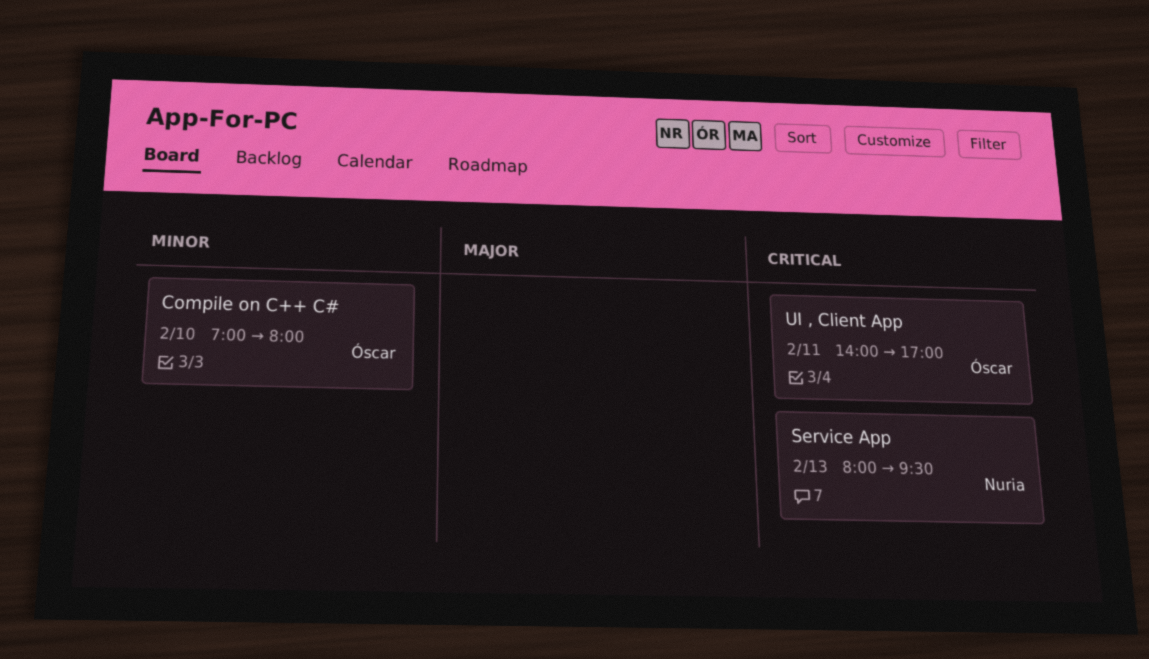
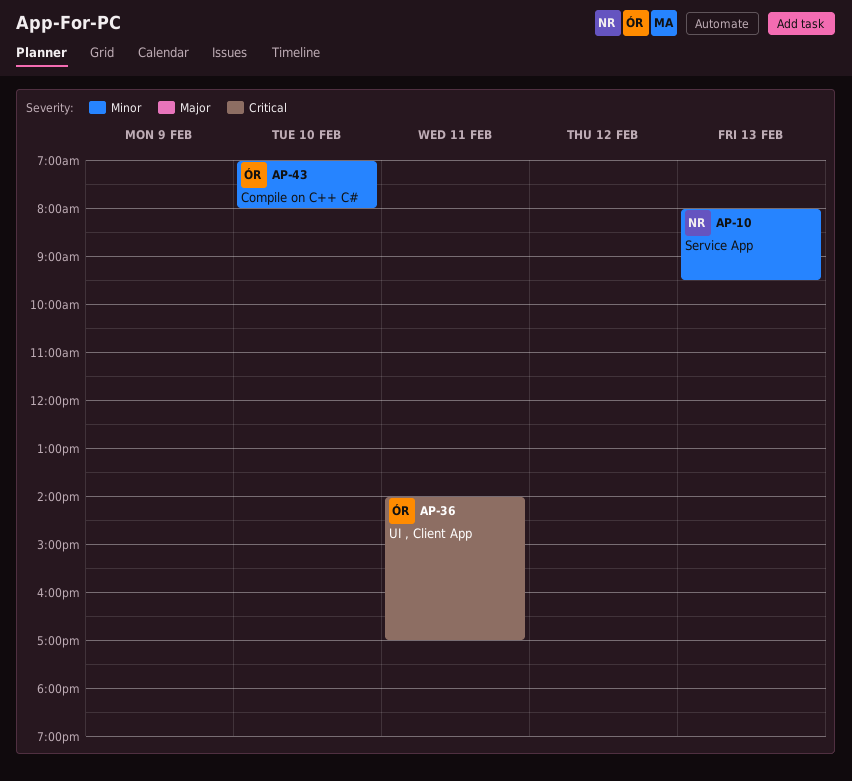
Service App, priority: Critical -> Minor

